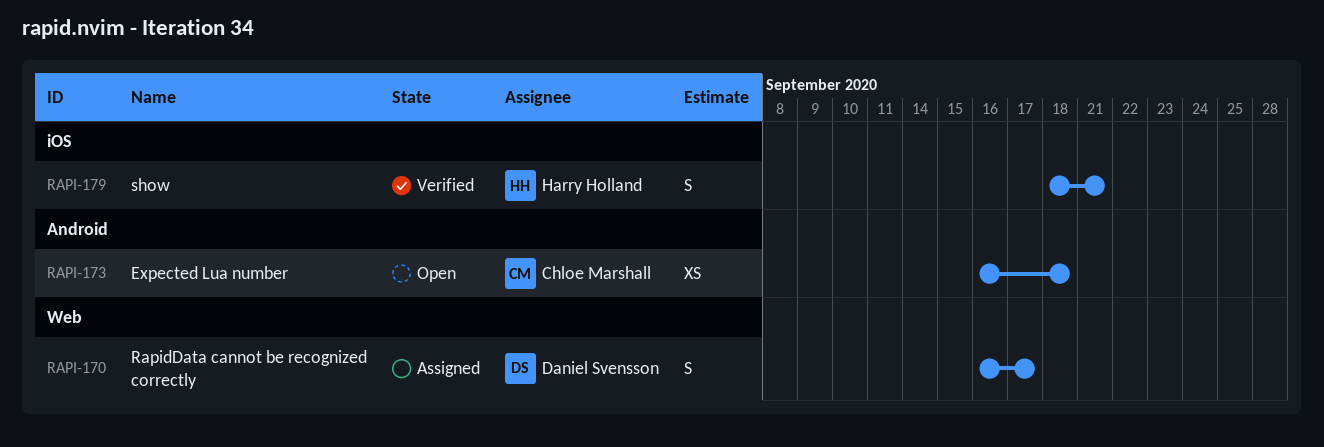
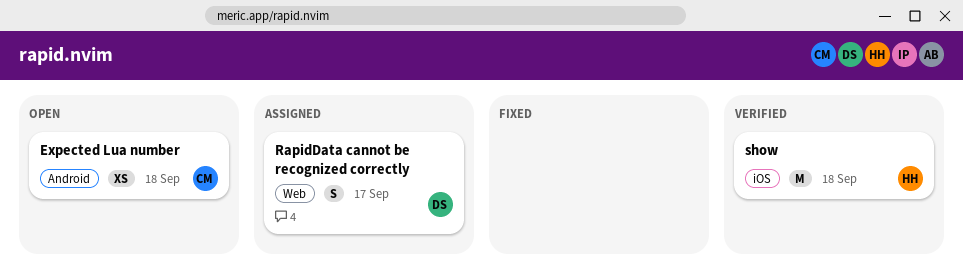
show, estimate: S -> M
show, due: Sep 21 -> Sep 18

